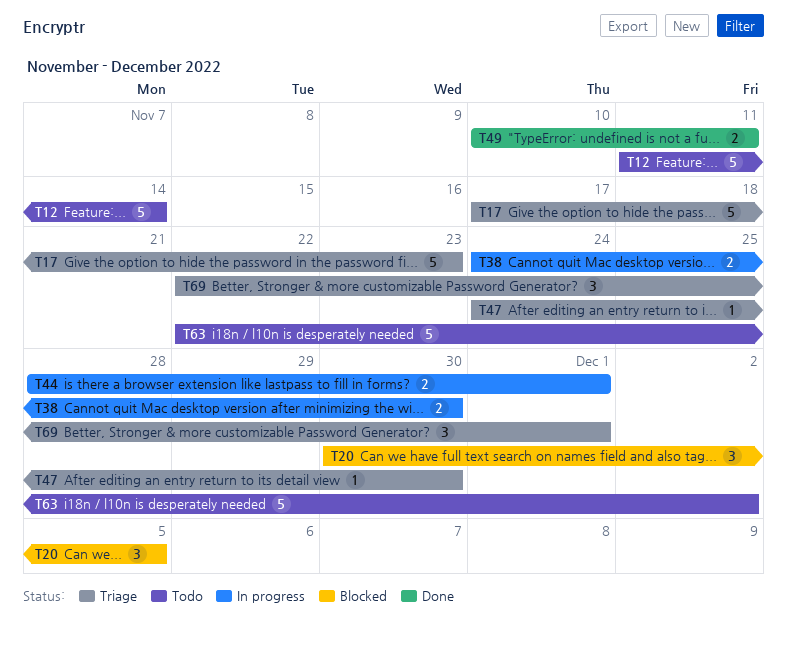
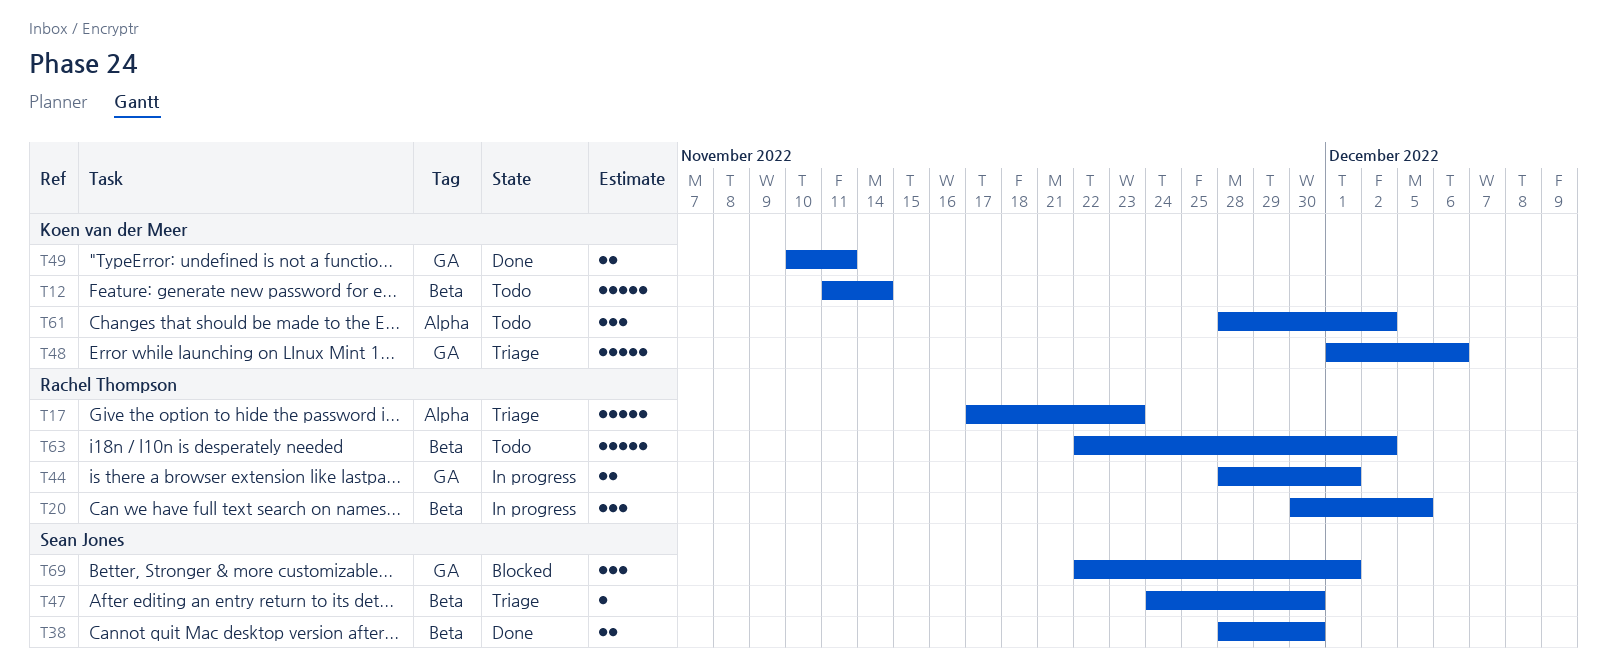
T20, status: Blocked -> In progress
T38, status: In progress -> Done
T38, start: Nov 24 -> Nov 28
T48: none -> present
T61: none -> present
T69, status: Triage -> Blocked

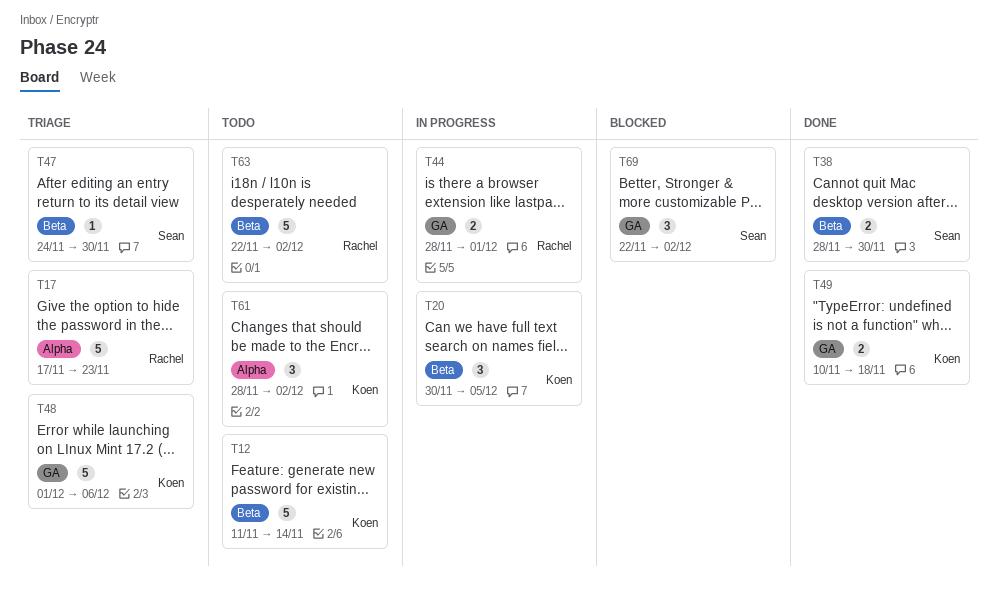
T20, owner: Rachel Thompson -> Koen van der Meer
T49, due: Nov 11 -> Nov 18
T69, due: Dec 1 -> Dec 2

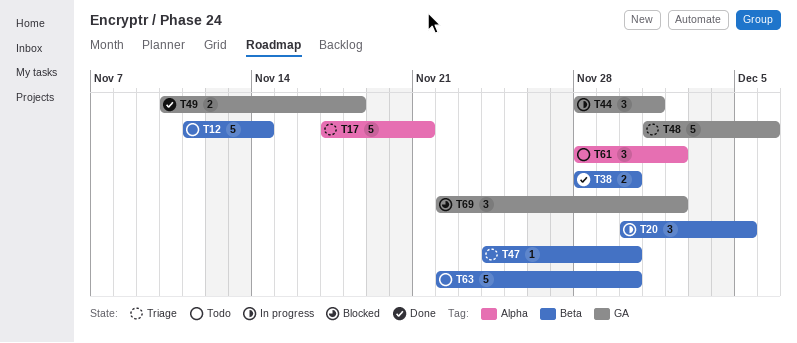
T17, due: Nov 23 -> Nov 21
T44, estimate: 2 -> 3
T63, due: Dec 2 -> Nov 30

